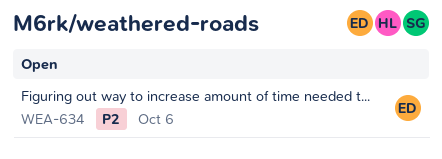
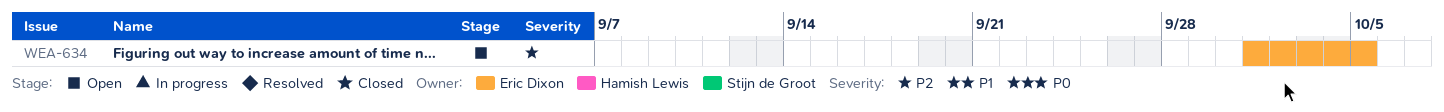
WEA-634, due: Oct 6 -> Oct 5

